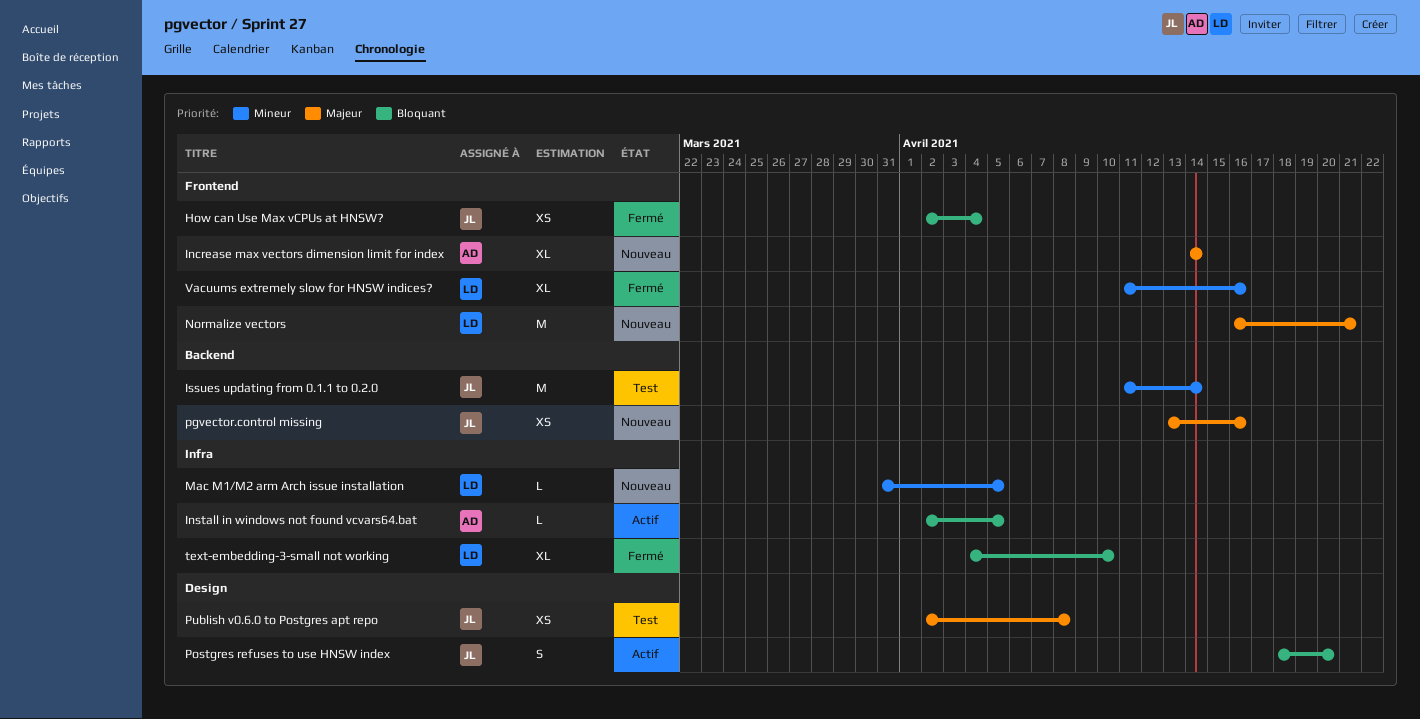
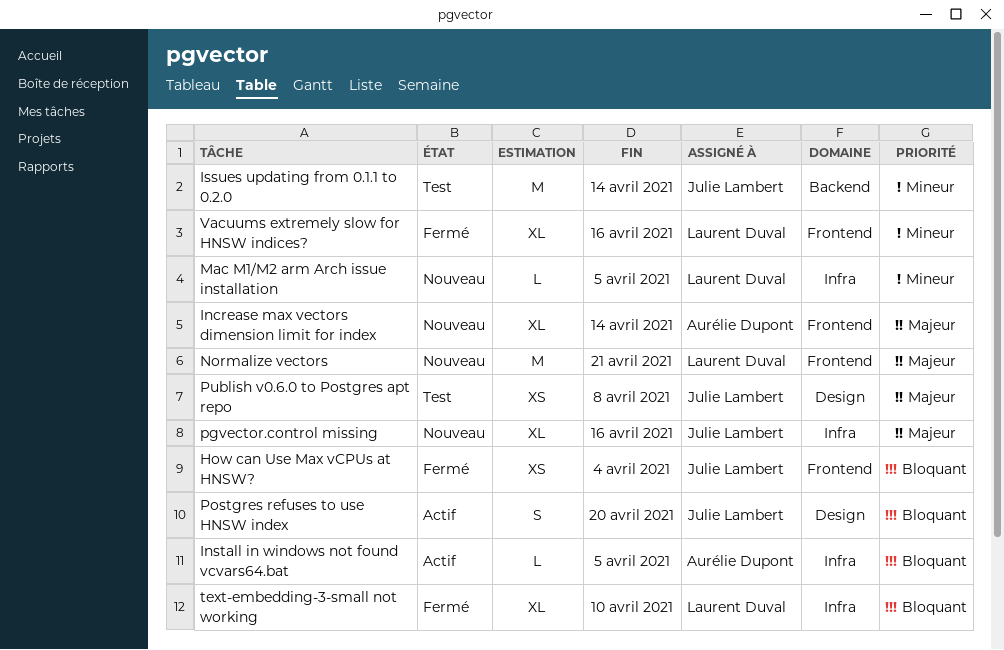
pgvector.control missing, label: Backend -> Infra
pgvector.control missing, estimate: XS -> XL

